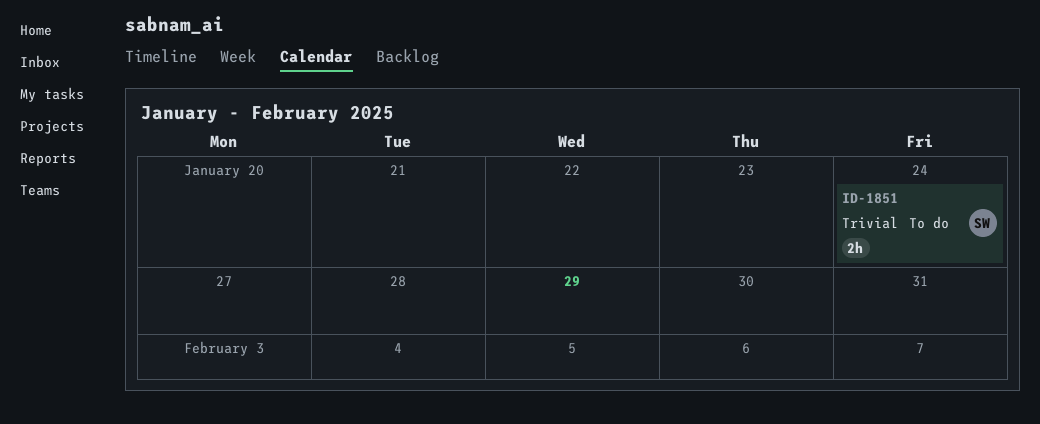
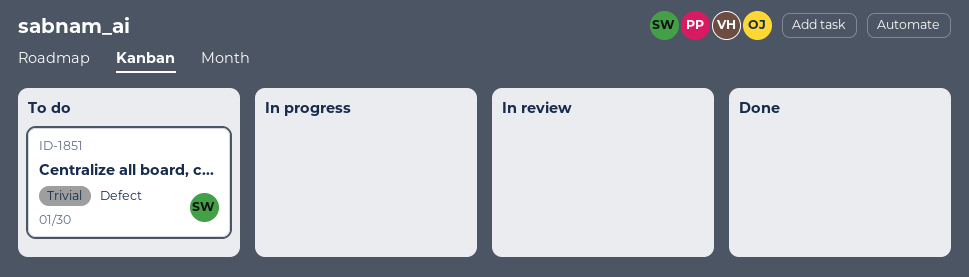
ID-1851, due: Jan 24 -> Jan 30

